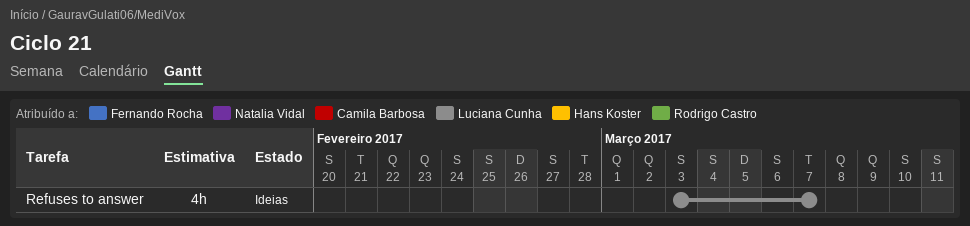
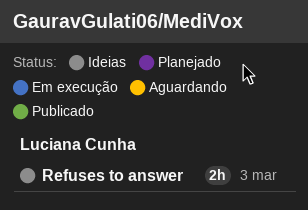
Refuses to answer, estimate: 4h -> 2h
Refuses to answer, due: Mar 7 -> Mar 3

